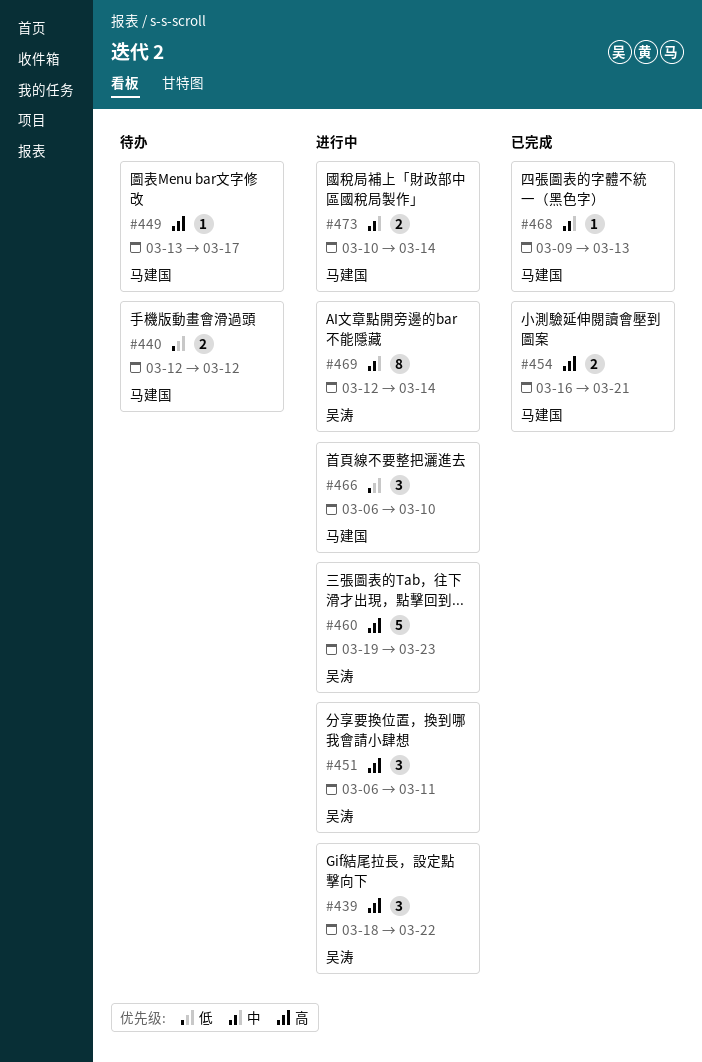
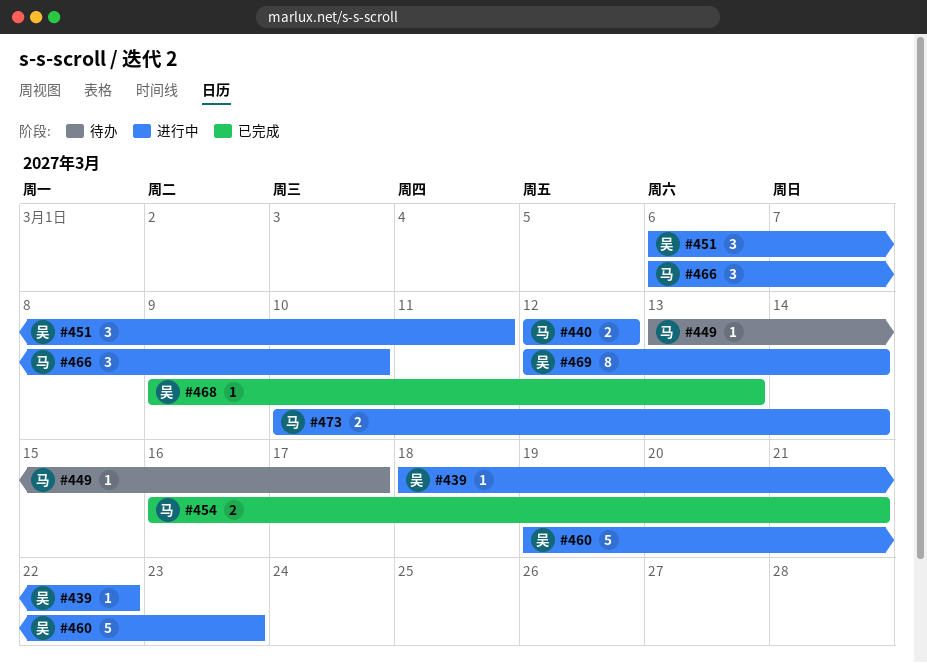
#439, estimate: 3 -> 1
#440, status: 待办 -> 进行中
#468, owner: 马建国 -> 吴涛

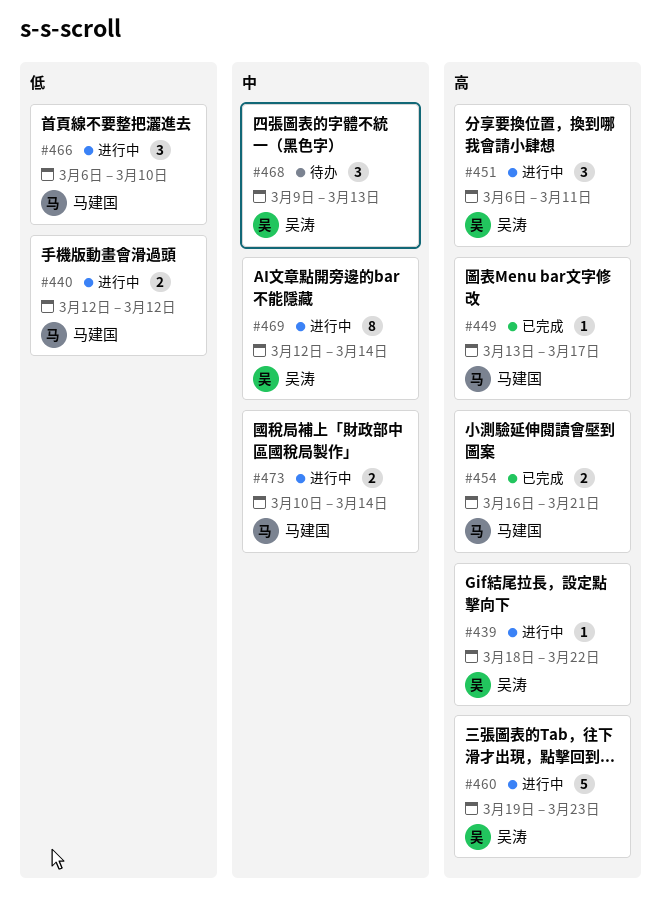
#449, status: 待办 -> 已完成
#468, status: 已完成 -> 待办
#468, estimate: 1 -> 3

